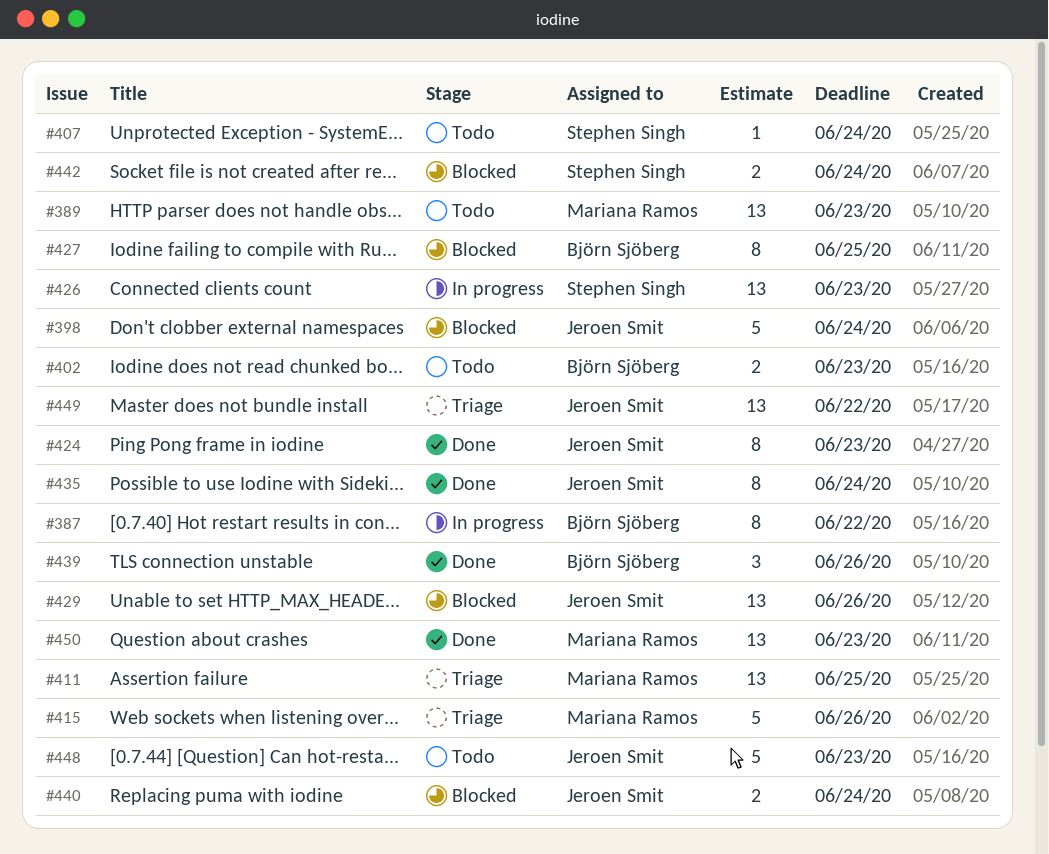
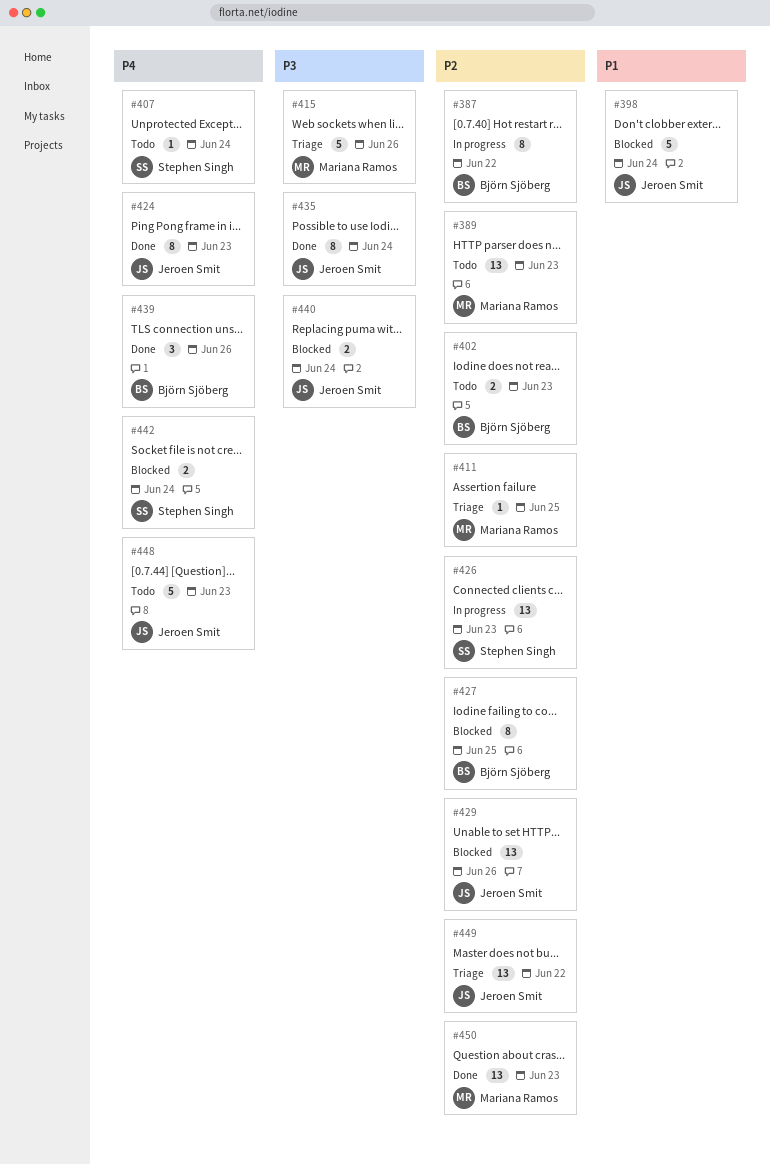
#411, estimate: 13 -> 1

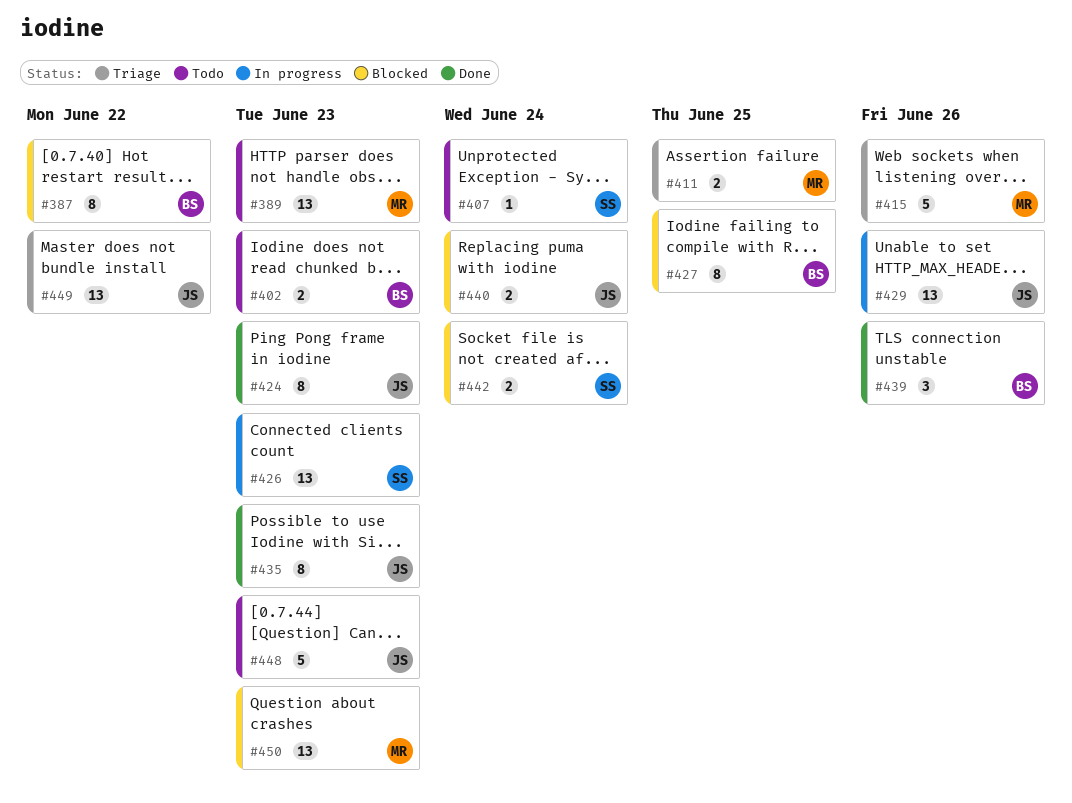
#387, status: In progress -> Blocked
#398: present -> none
#411, estimate: 1 -> 2
#429, status: Blocked -> In progress
#435, due: Jun 24 -> Jun 23
#450, status: Done -> Blocked

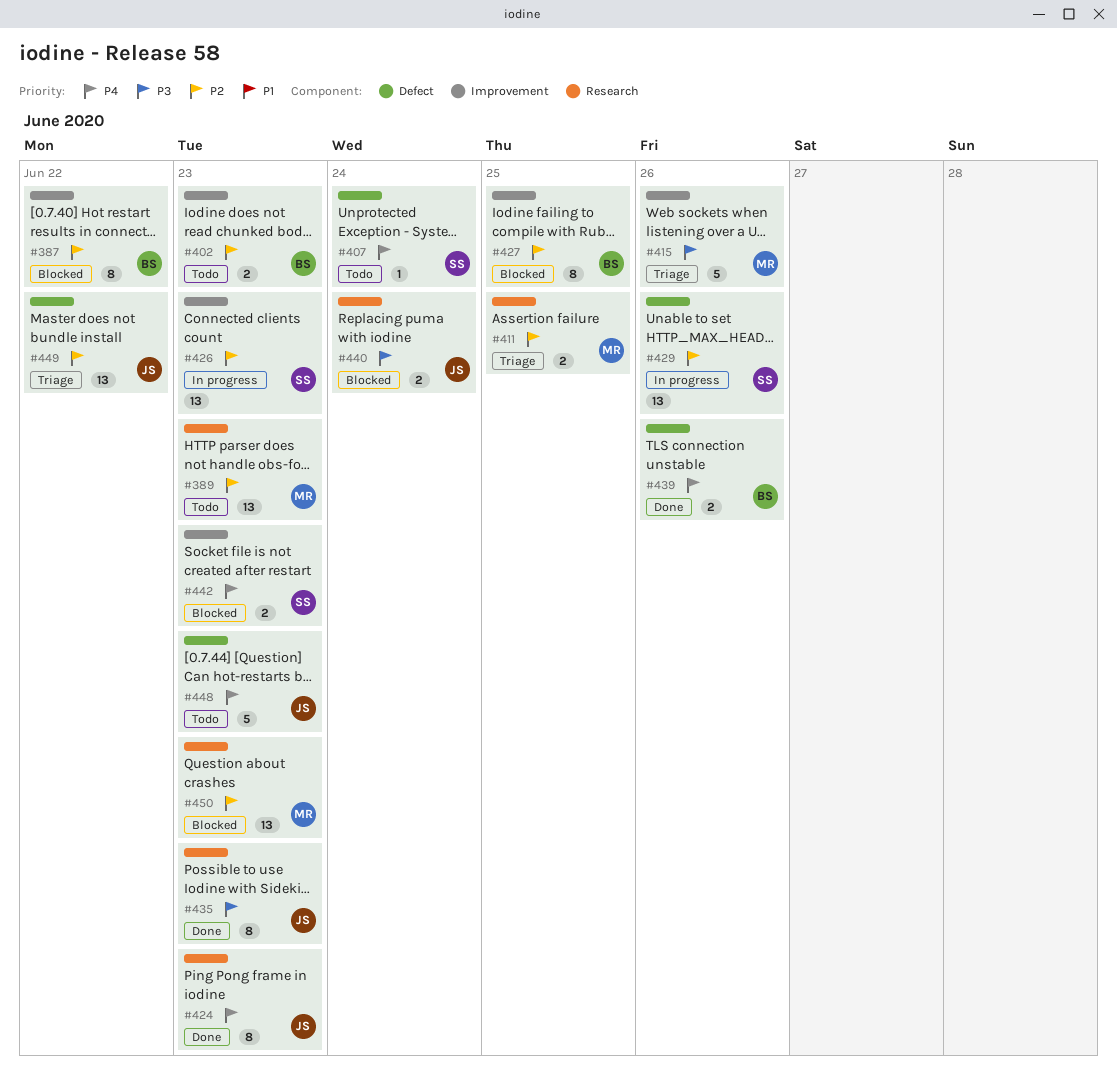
#429, owner: JS -> SS
#439, estimate: 3 -> 2
#442, due: Jun 24 -> Jun 23

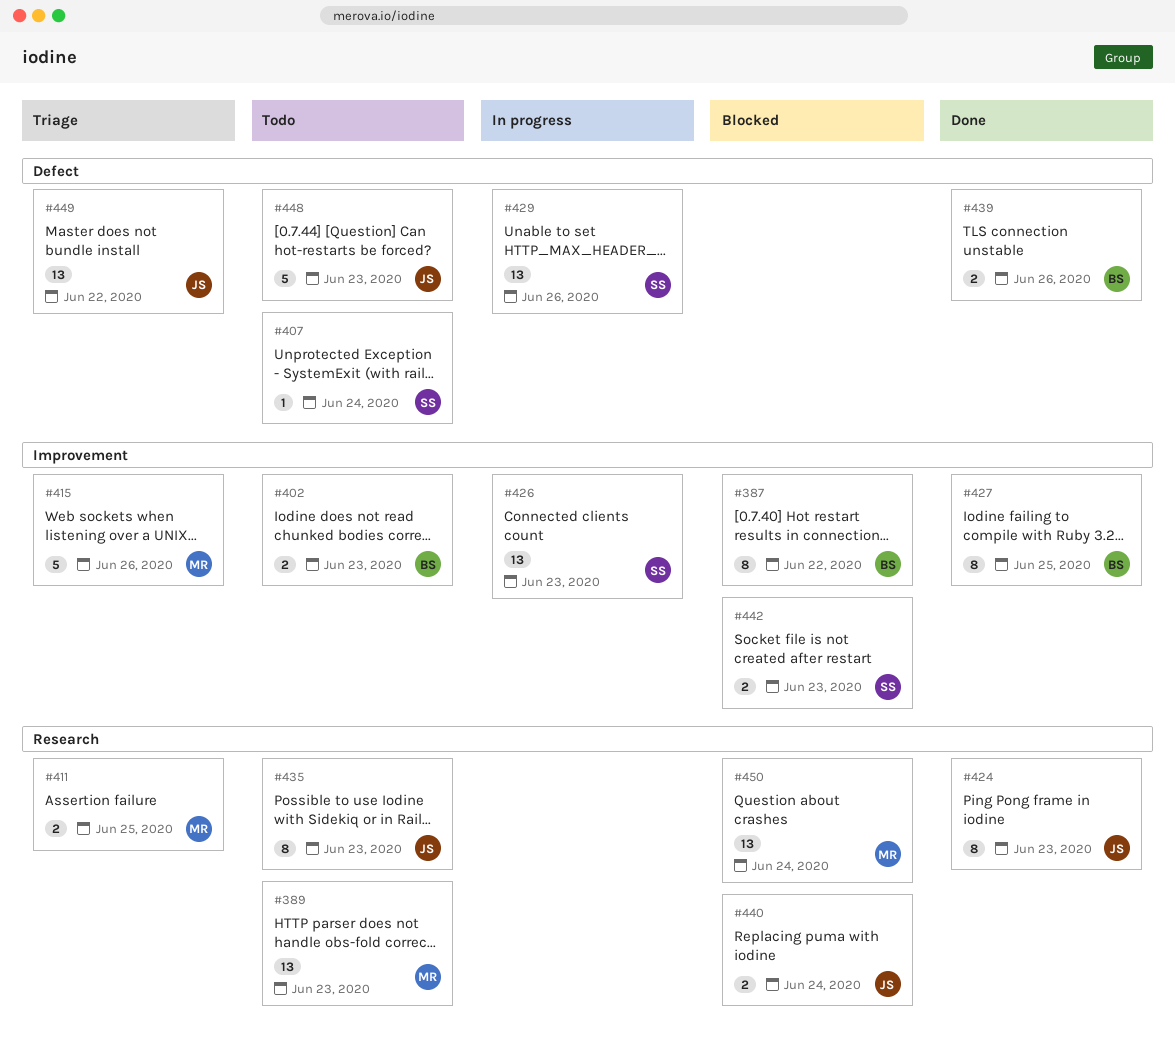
#427, status: Blocked -> Done
#435, status: Done -> Todo
#450, due: Jun 23 -> Jun 24

